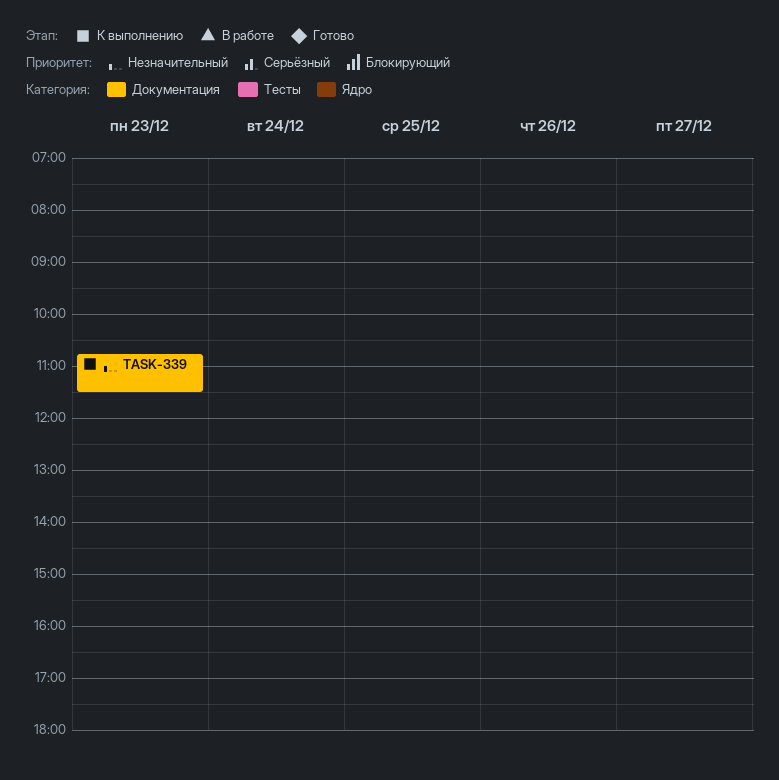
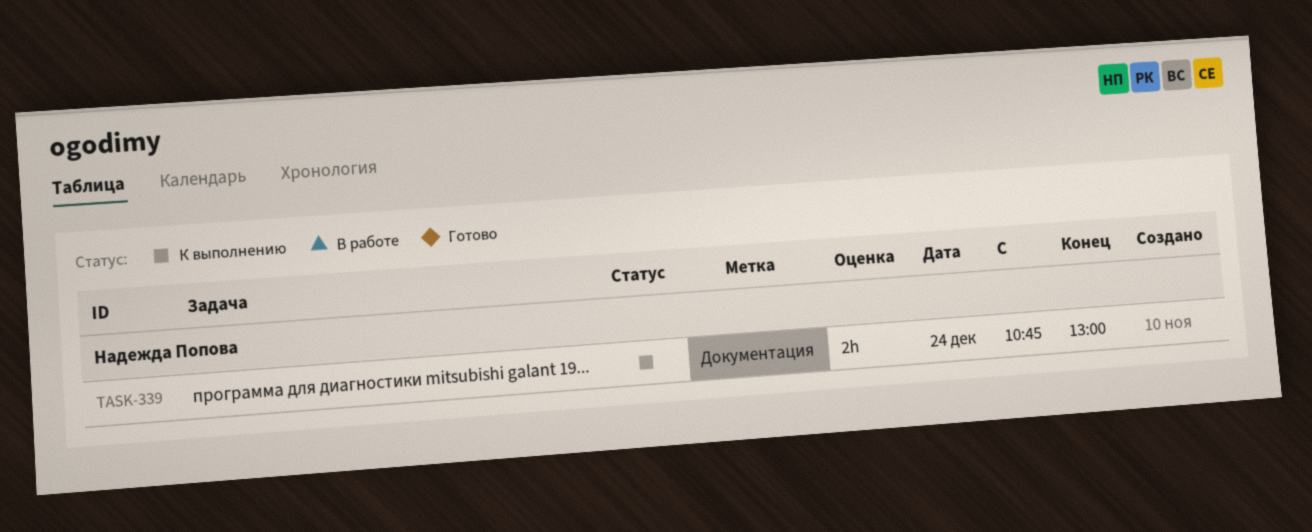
TASK-339, day: Dec 23 -> Dec 24
TASK-339, ends: 11:30 -> 13:00

